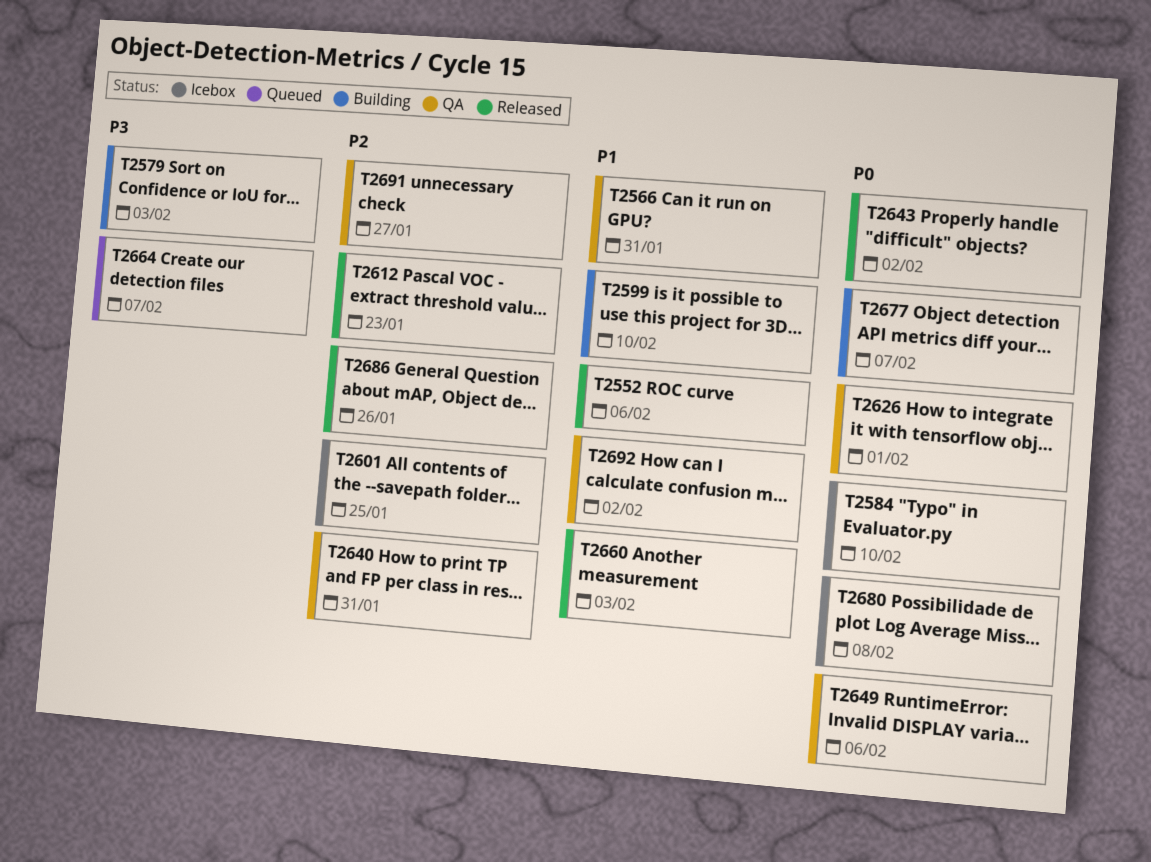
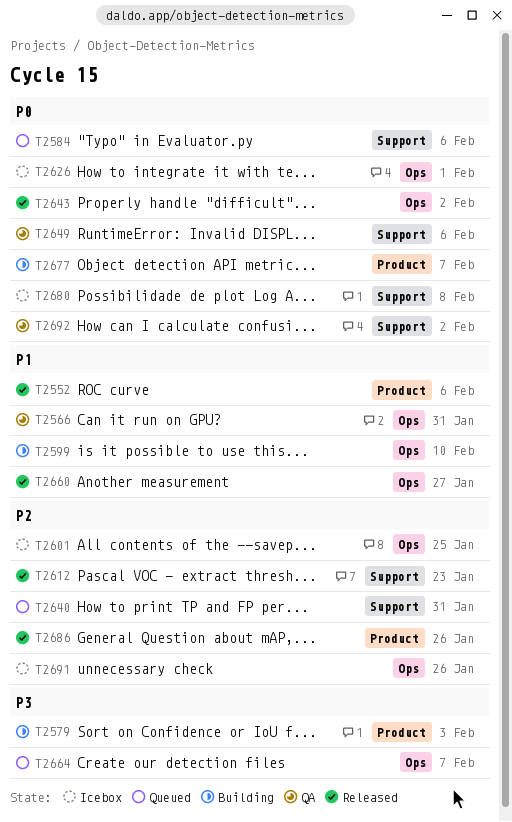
T2584, status: Icebox -> Queued
T2584, due: Feb 10 -> Feb 6
T2626, status: QA -> Icebox
T2640, status: QA -> Queued
T2660, due: Feb 3 -> Jan 27
T2691, status: QA -> Icebox
T2691, due: Jan 27 -> Jan 26
T2692, priority: P1 -> P0

